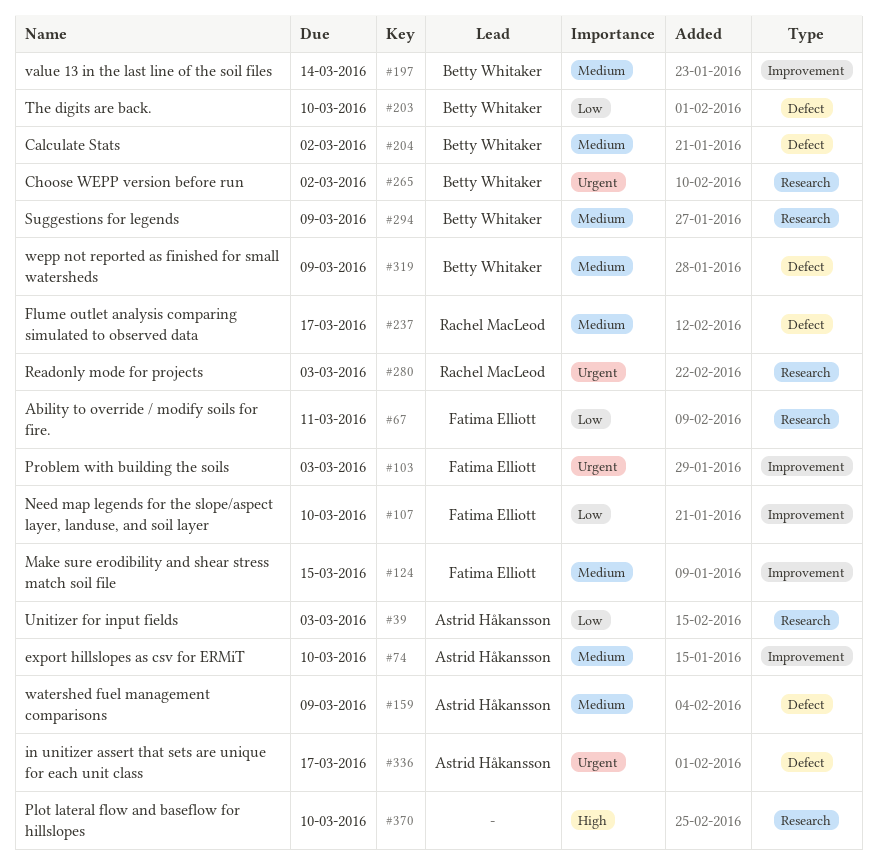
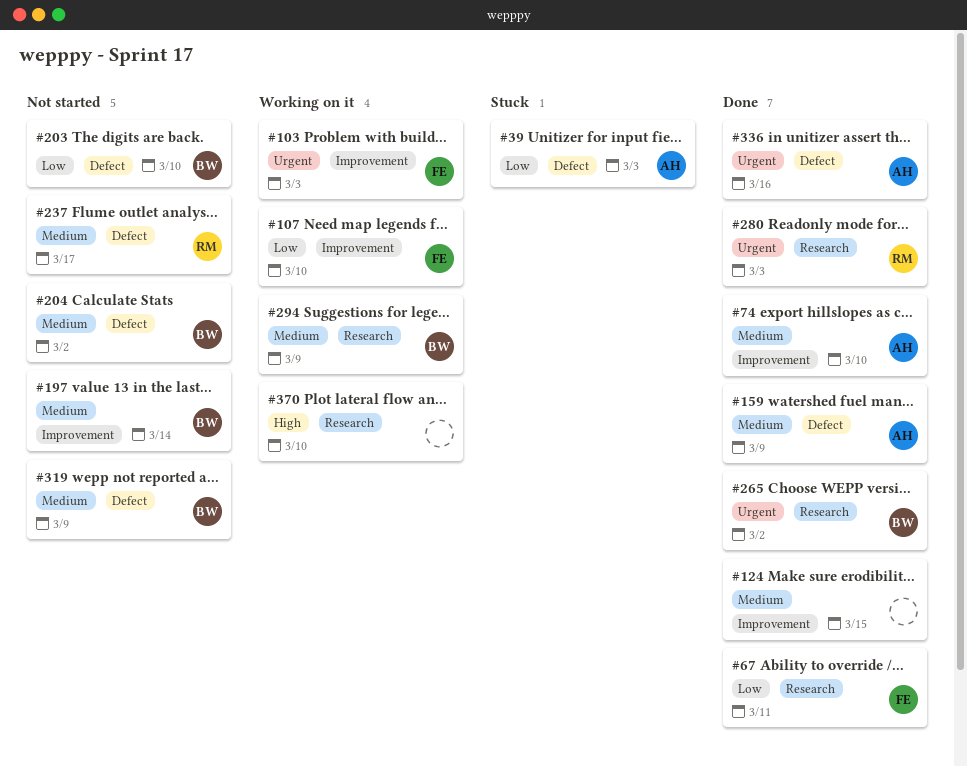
#39, label: Research -> Defect
#124, owner: Fatima Elliott -> none
#336, due: Mar 17 -> Mar 16

